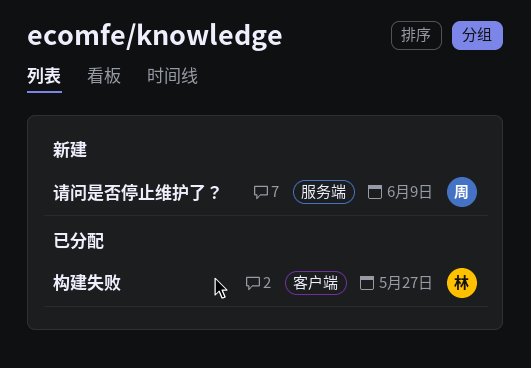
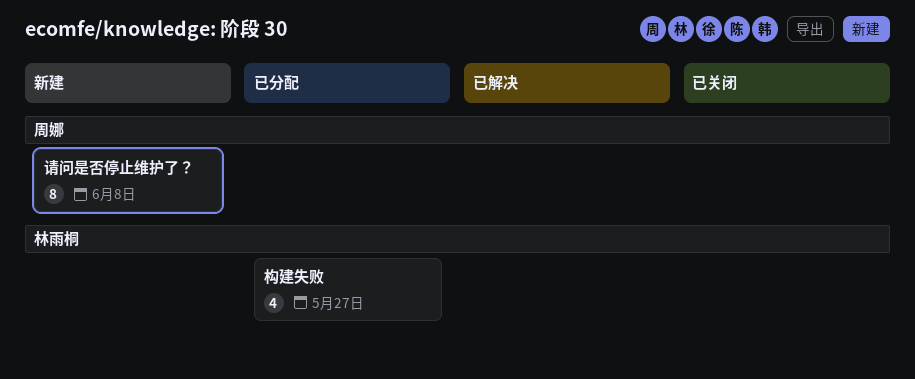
请问是否停止维护了？, due: Jun 9 -> Jun 8

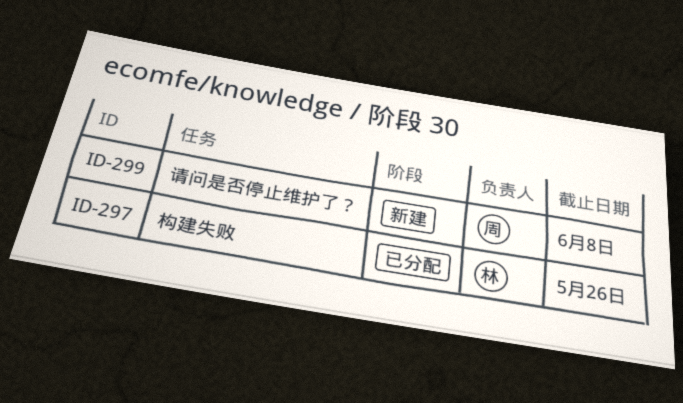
构建失败, due: May 27 -> May 26

